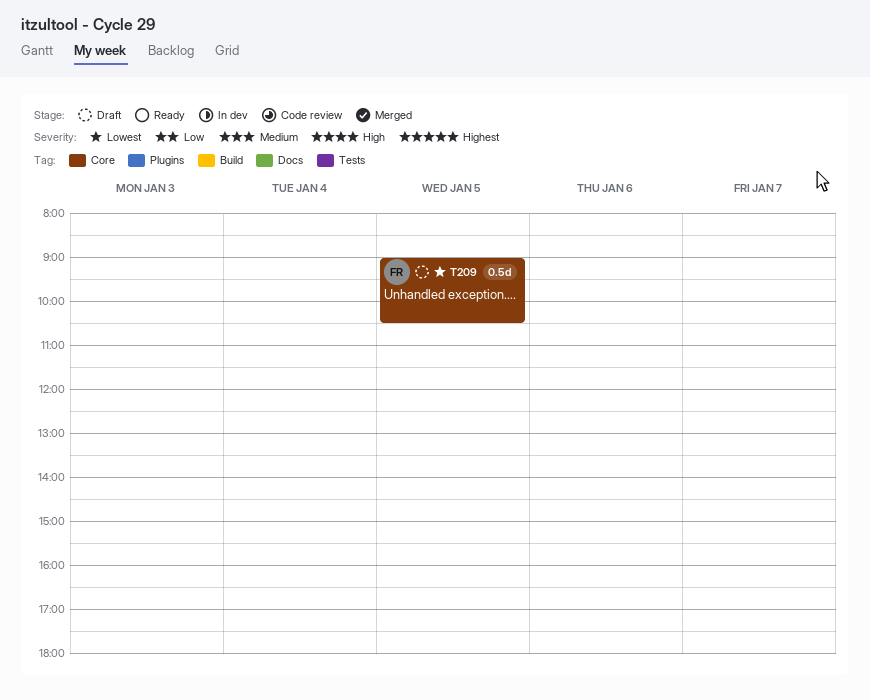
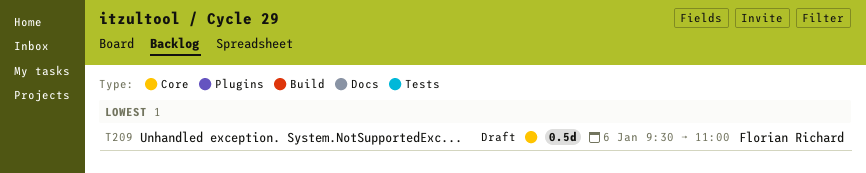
T209, day: Jan 5 -> Jan 6
T209, begins: 09:00 -> 09:30
T209, ends: 10:30 -> 11:00

